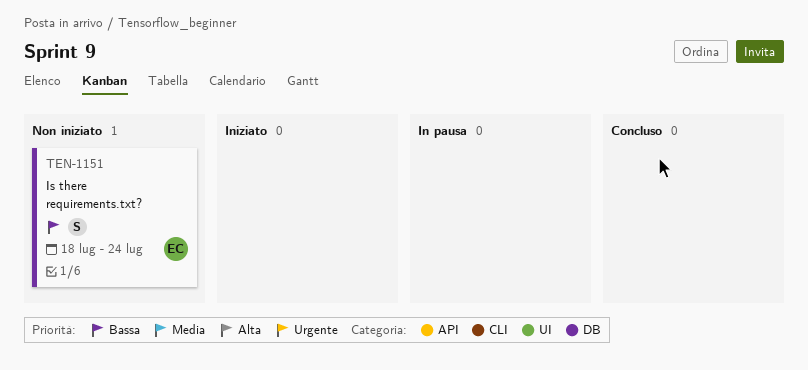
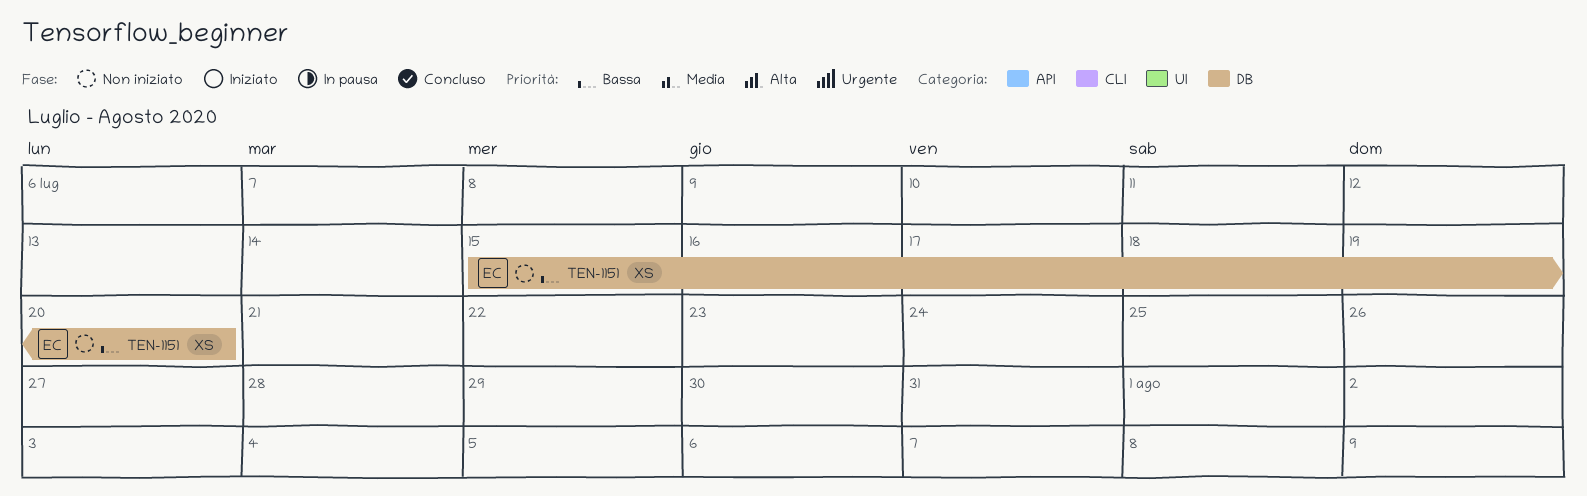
TEN-1151, estimate: S -> XS
TEN-1151, start: Jul 18 -> Jul 15
TEN-1151, due: Jul 24 -> Jul 20

